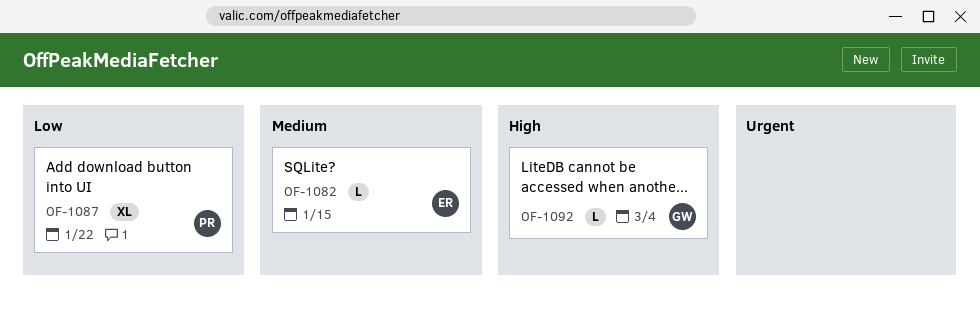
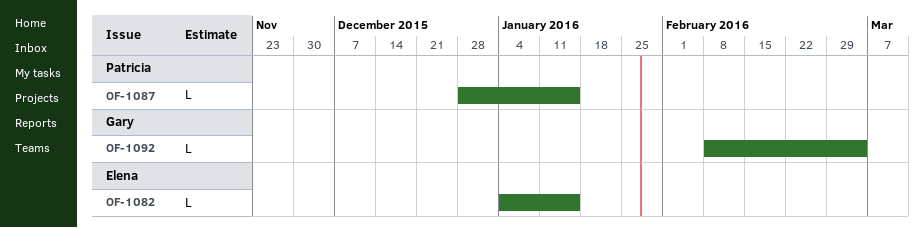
OF-1087, estimate: XL -> L
OF-1087, due: Jan 22 -> Jan 15

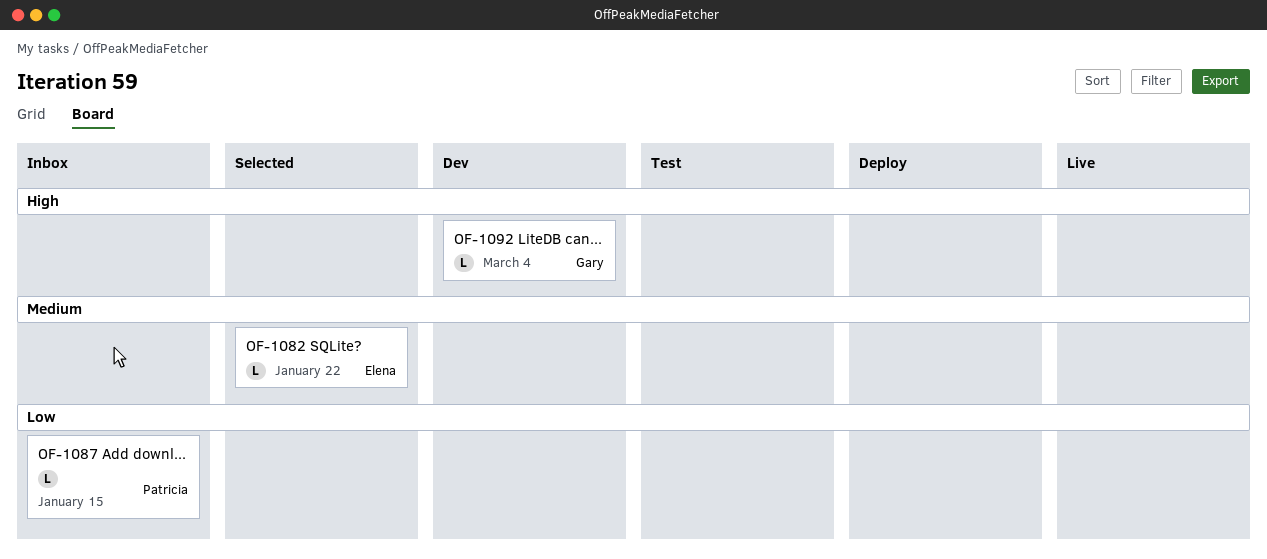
OF-1082, due: Jan 15 -> Jan 22

